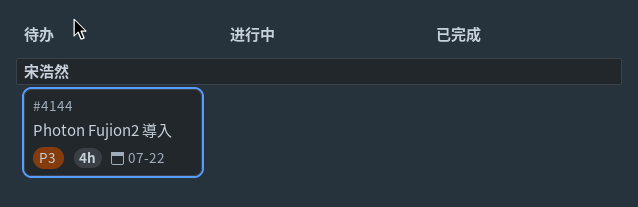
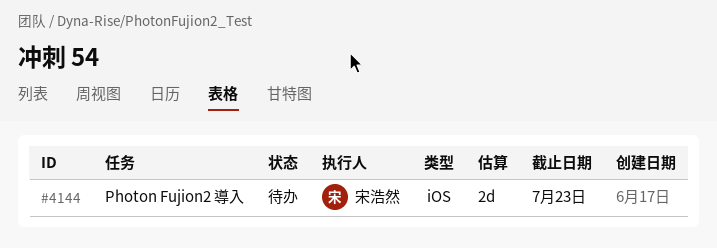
#4144, estimate: 4h -> 2d
#4144, due: Jul 22 -> Jul 23

